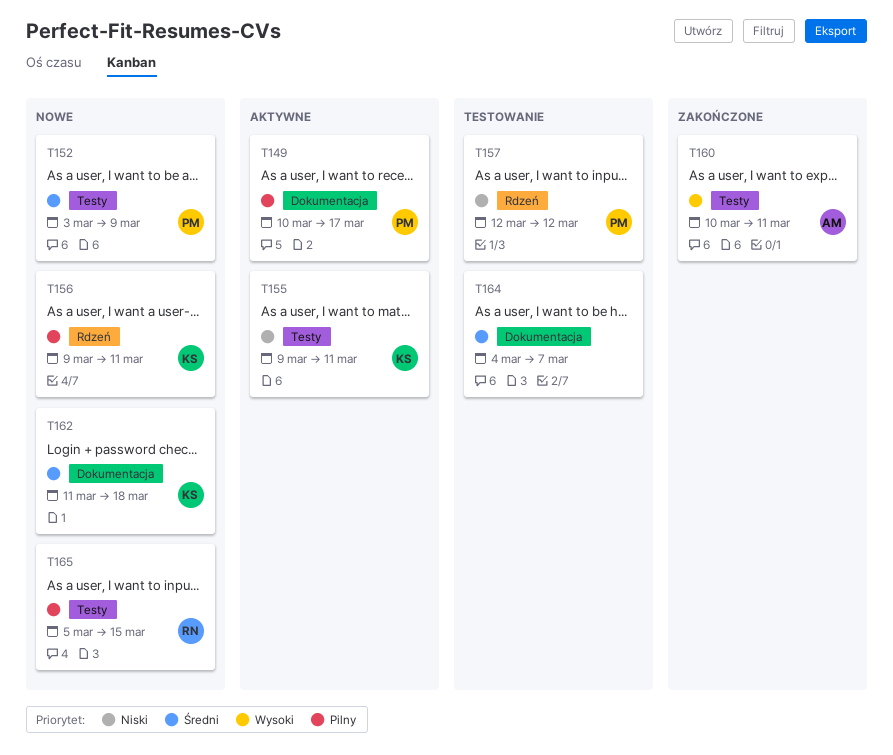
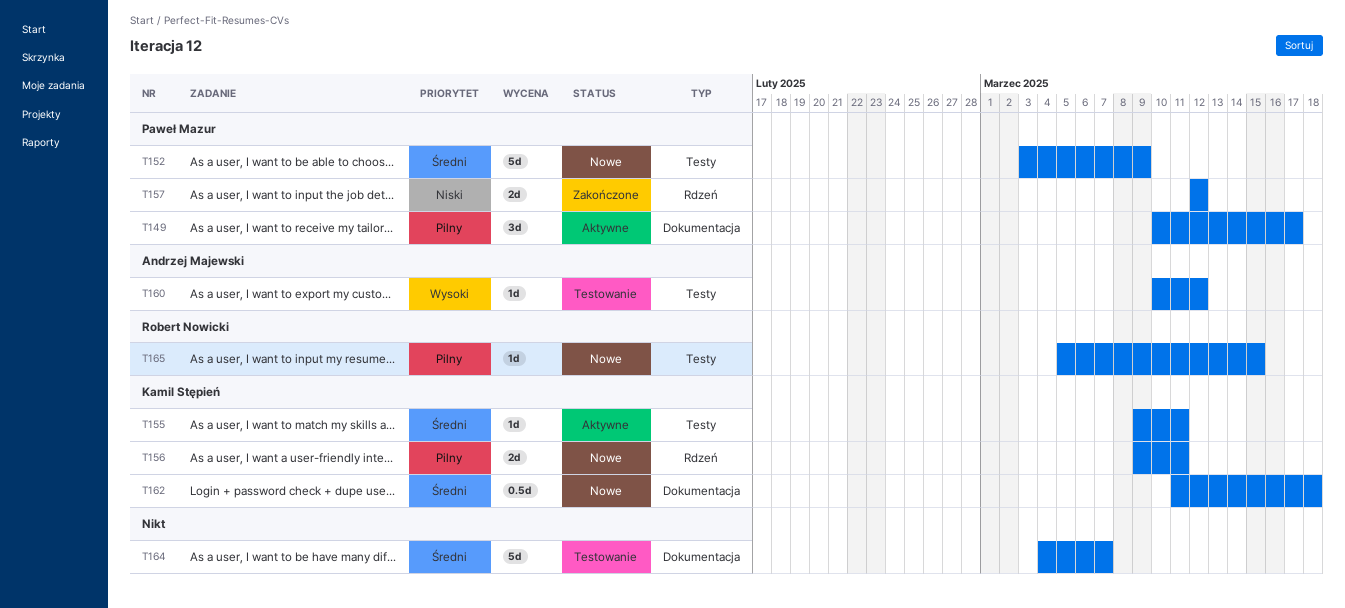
T155, priority: Niski -> Średni
T157, status: Testowanie -> Zakończone
T160, status: Zakończone -> Testowanie
T160, due: Mar 11 -> Mar 12

